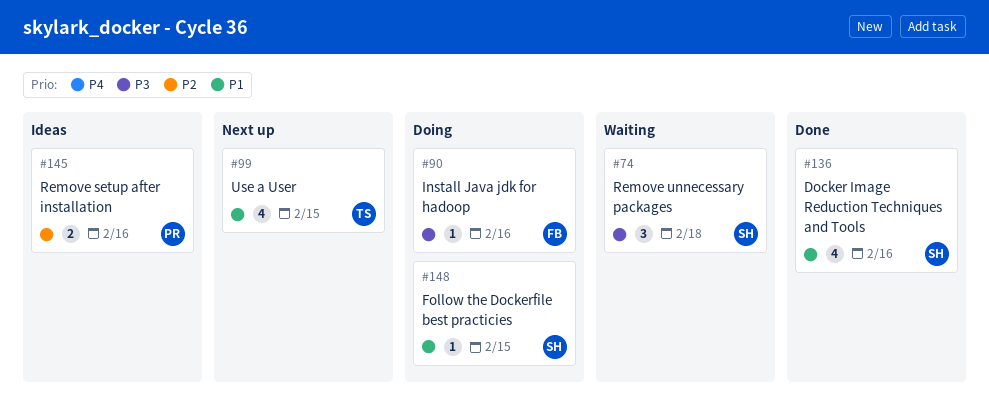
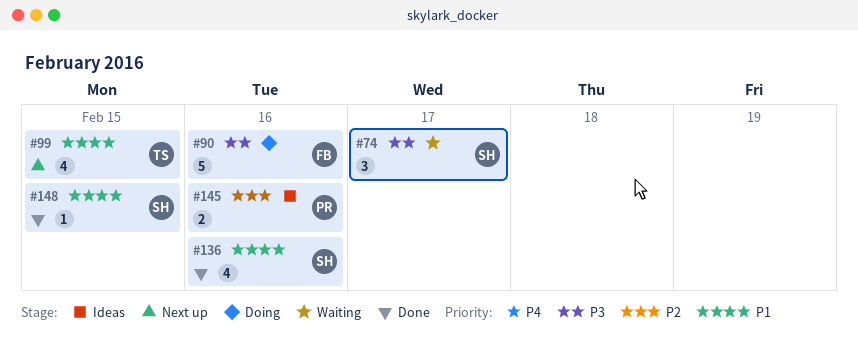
#74, due: Feb 18 -> Feb 17
#90, estimate: 1 -> 5
#148, status: Doing -> Done

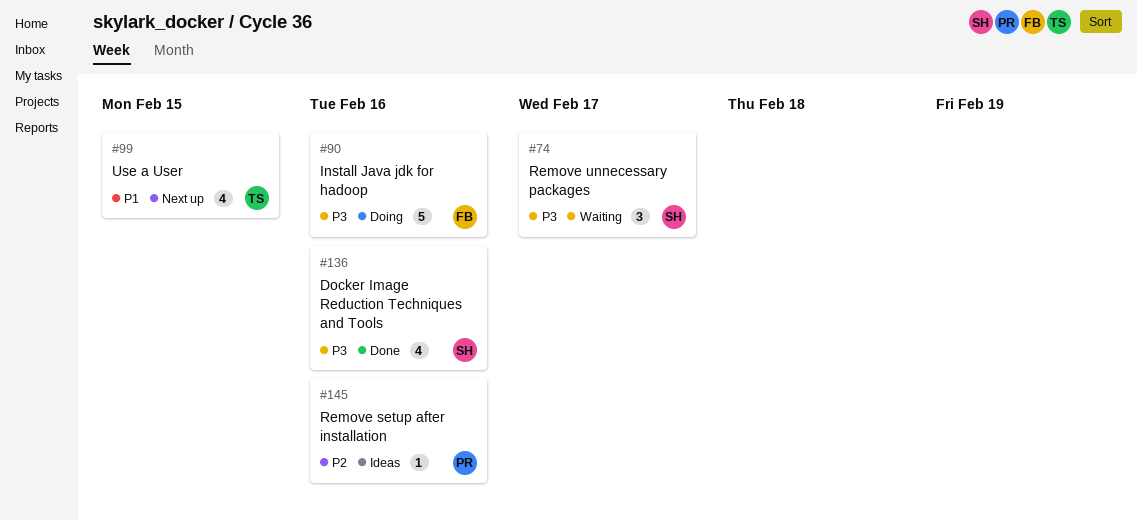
#136, priority: P1 -> P3
#145, estimate: 2 -> 1
#148: present -> none

